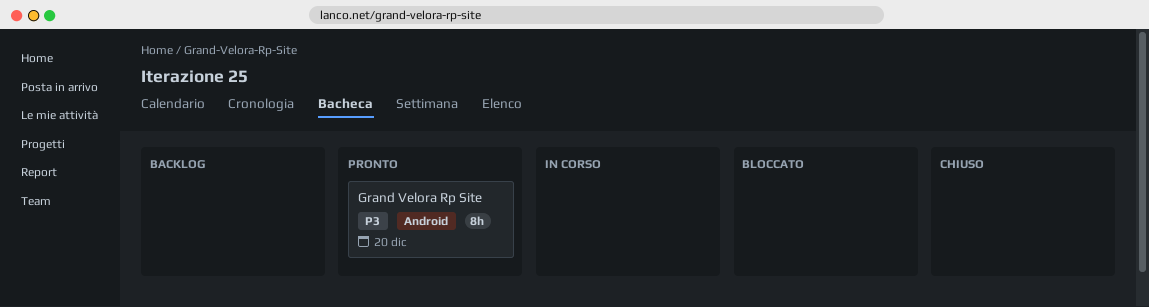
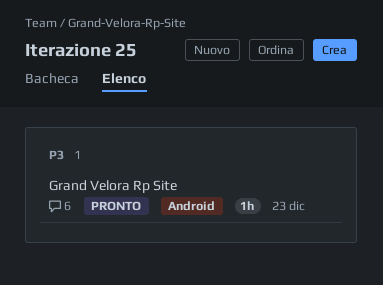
Grand Velora Rp Site, estimate: 8h -> 1h
Grand Velora Rp Site, due: Dec 20 -> Dec 23

